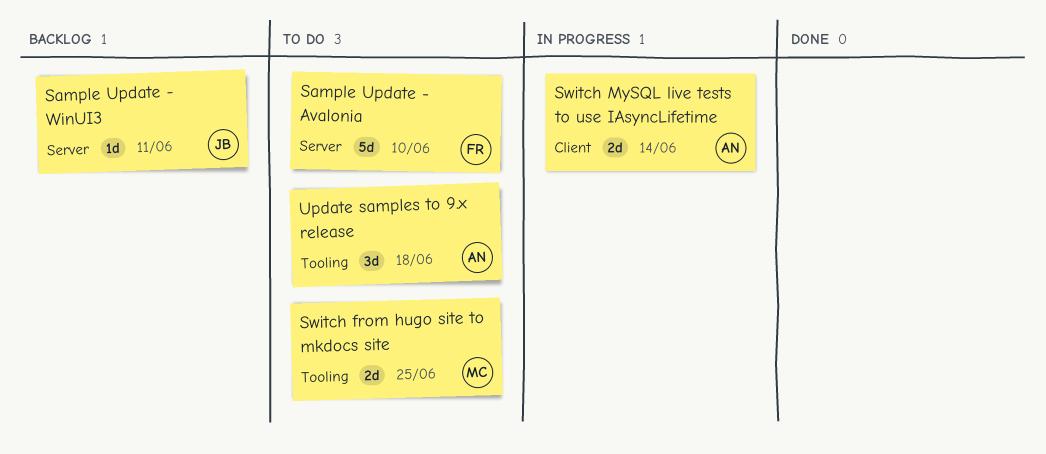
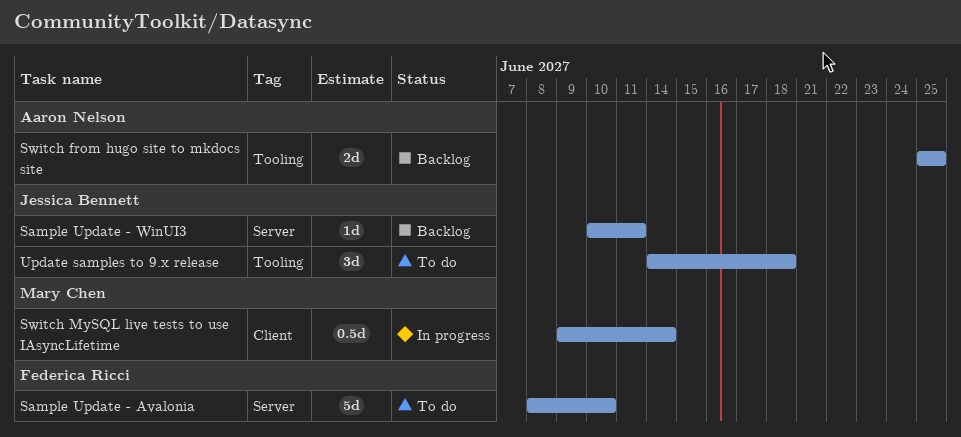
Switch from hugo site to mkdocs site, status: To do -> Backlog
Switch from hugo site to mkdocs site, owner: Mary Chen -> Aaron Nelson
Switch MySQL live tests to use IAsyncLifetime, owner: Aaron Nelson -> Mary Chen
Switch MySQL live tests to use IAsyncLifetime, estimate: 2d -> 0.5d
Update samples to 9.x release, owner: Aaron Nelson -> Jessica Bennett

